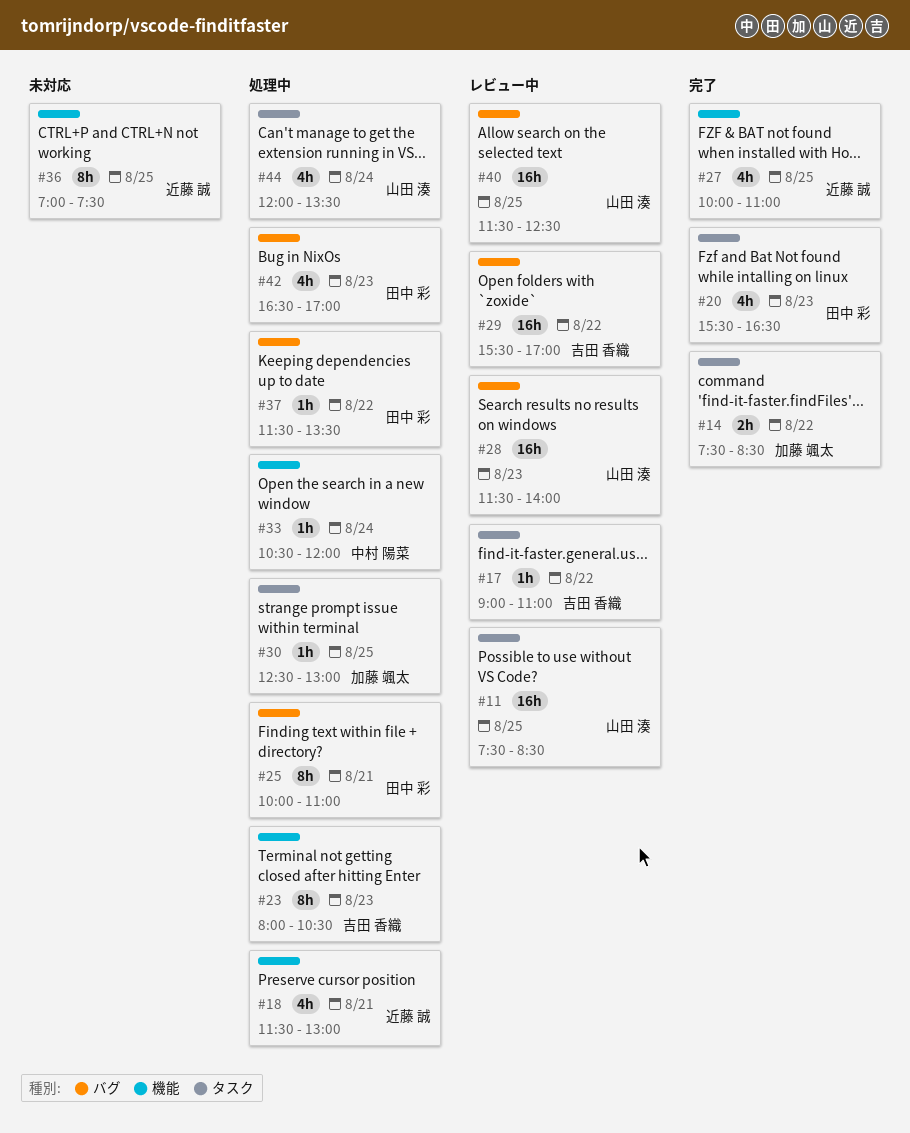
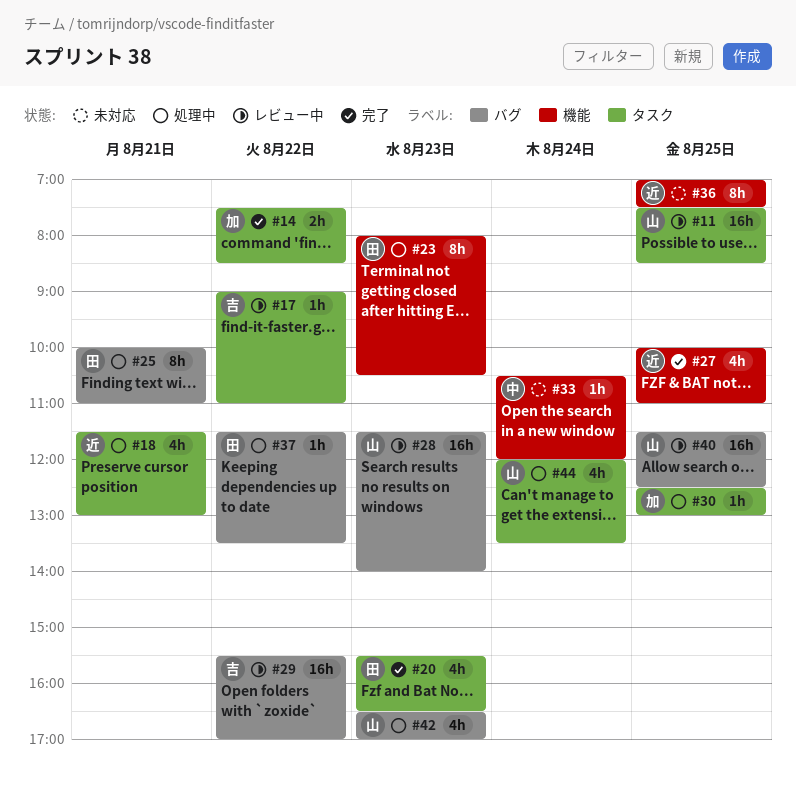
#18, label: 機能 -> タスク
#23, owner: 吉田 香織 -> 田中 彩
#33, status: 処理中 -> 未対応
#42, owner: 田中 彩 -> 山田 湊

